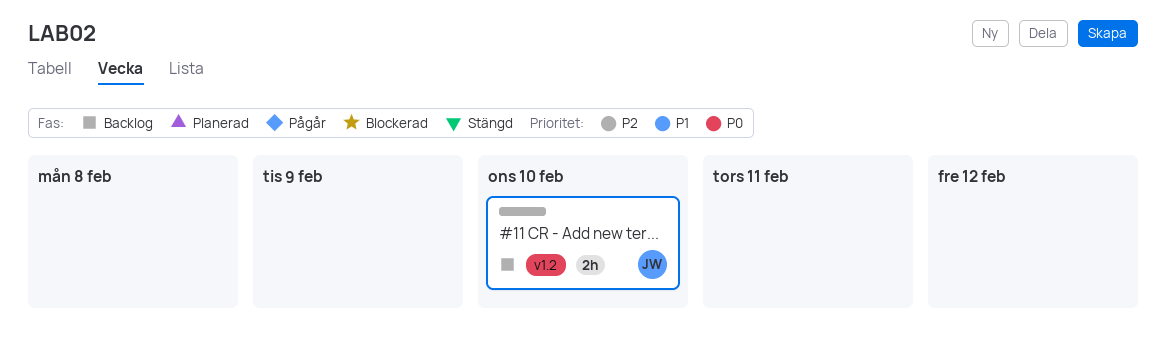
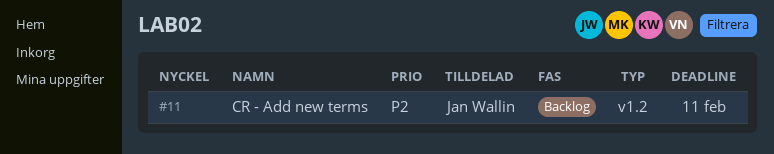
#11, due: Feb 10 -> Feb 11

